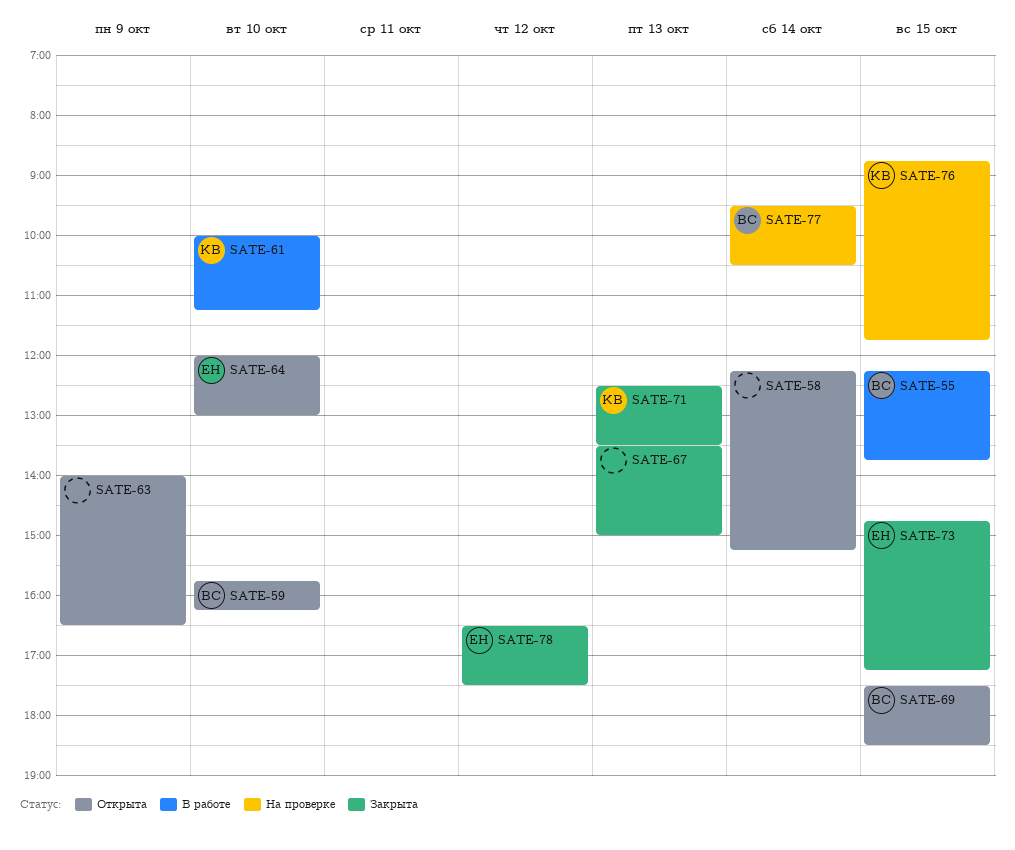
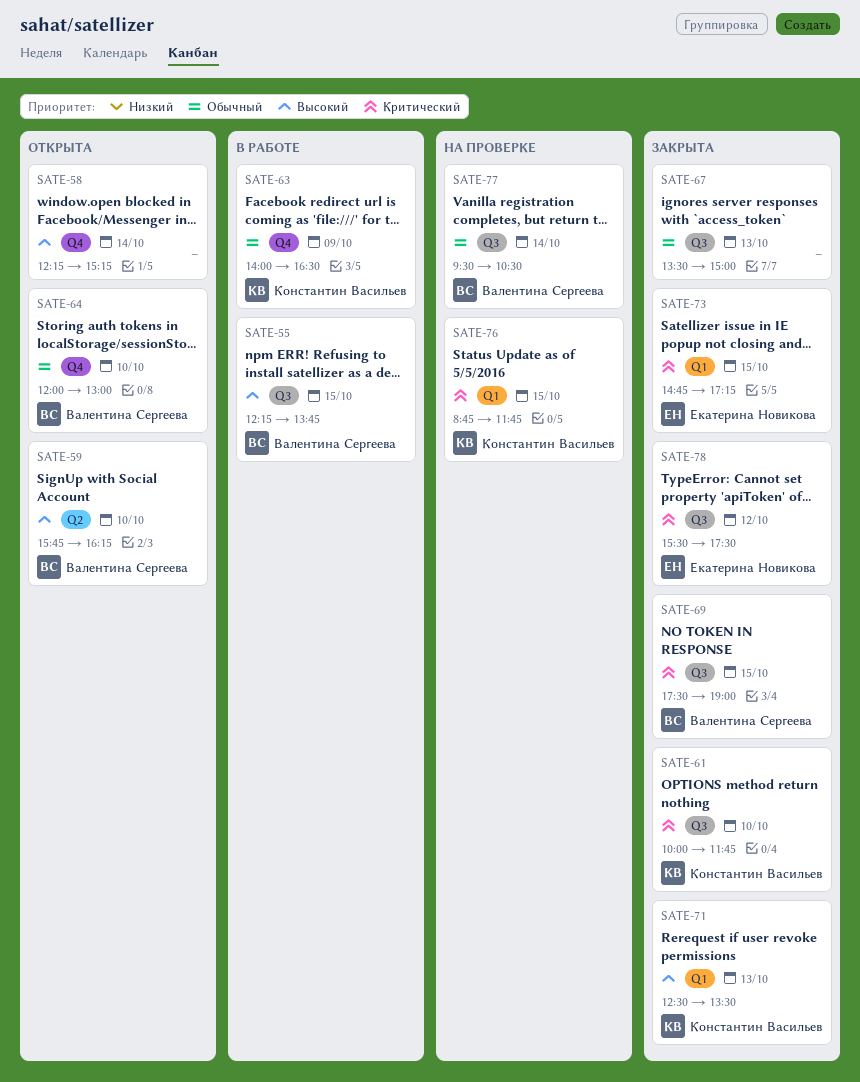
SATE-61, status: В работе -> Закрыта
SATE-61, ends: 11:15 -> 11:45
SATE-63, status: Открыта -> В работе
SATE-63, owner: none -> Константин Васильев
SATE-64, owner: Екатерина Новикова -> Валентина Сергеева
SATE-69, status: Открыта -> Закрыта
SATE-69, ends: 18:30 -> 19:00
SATE-78, begins: 16:30 -> 15:30

